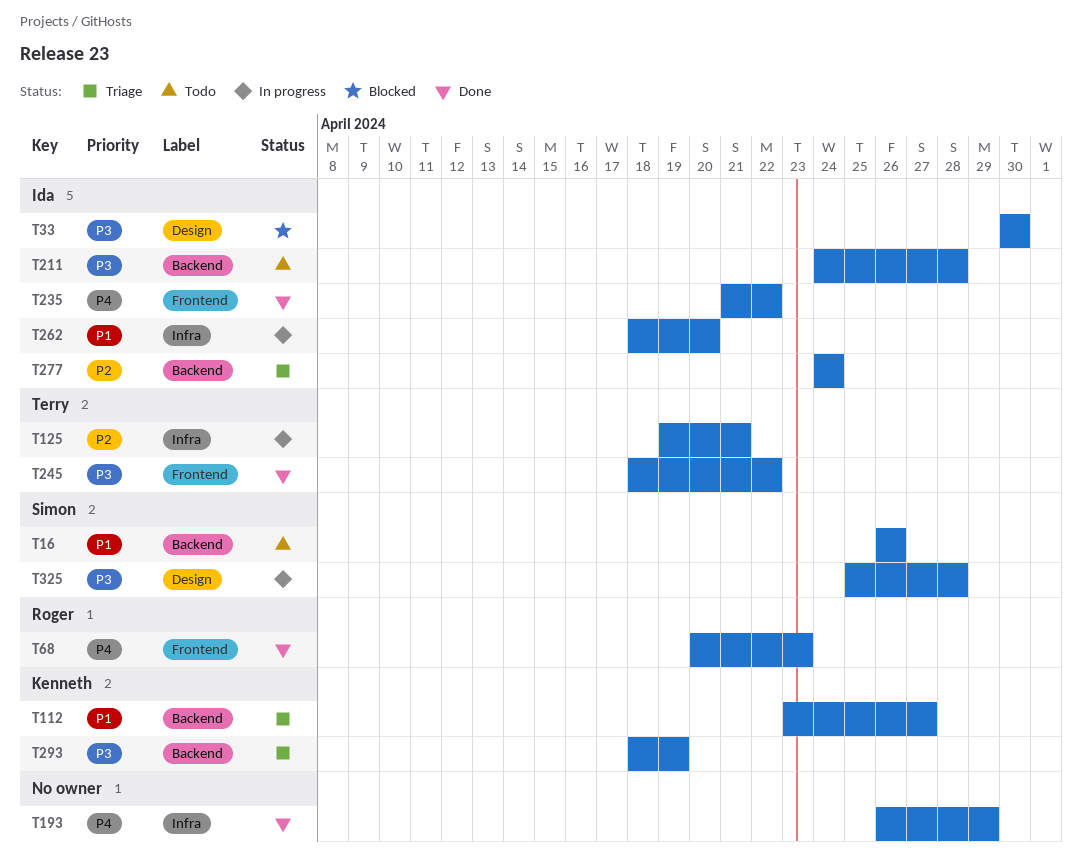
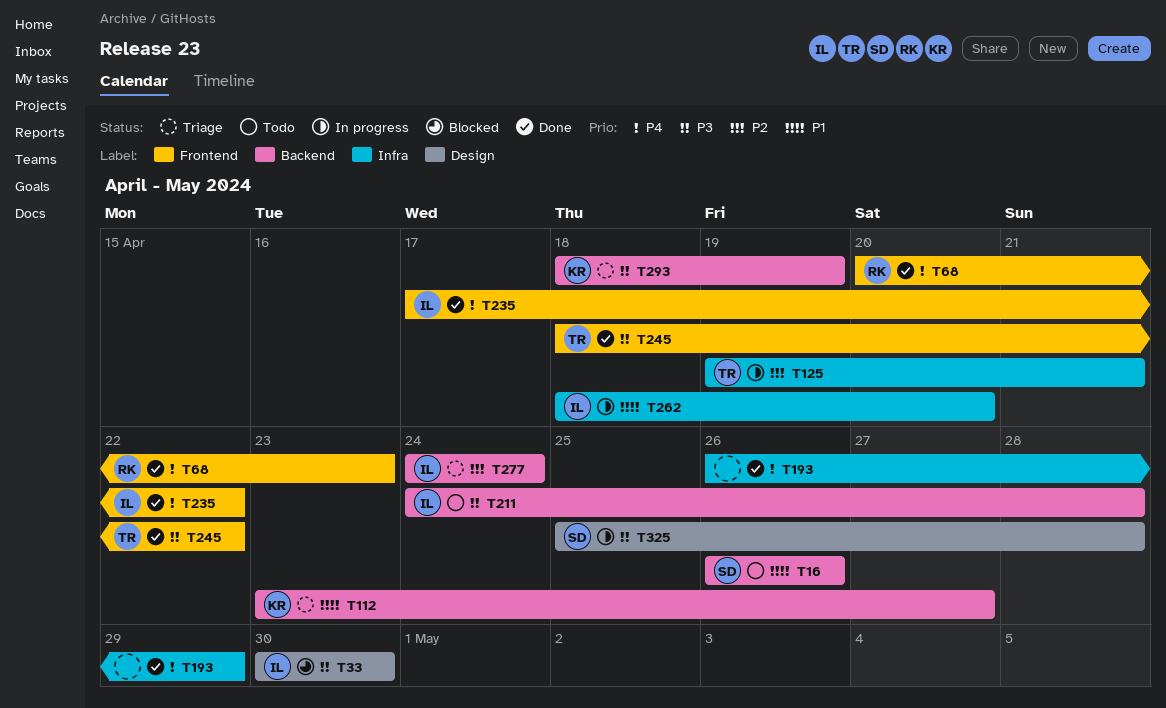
T235, start: Apr 21 -> Apr 17

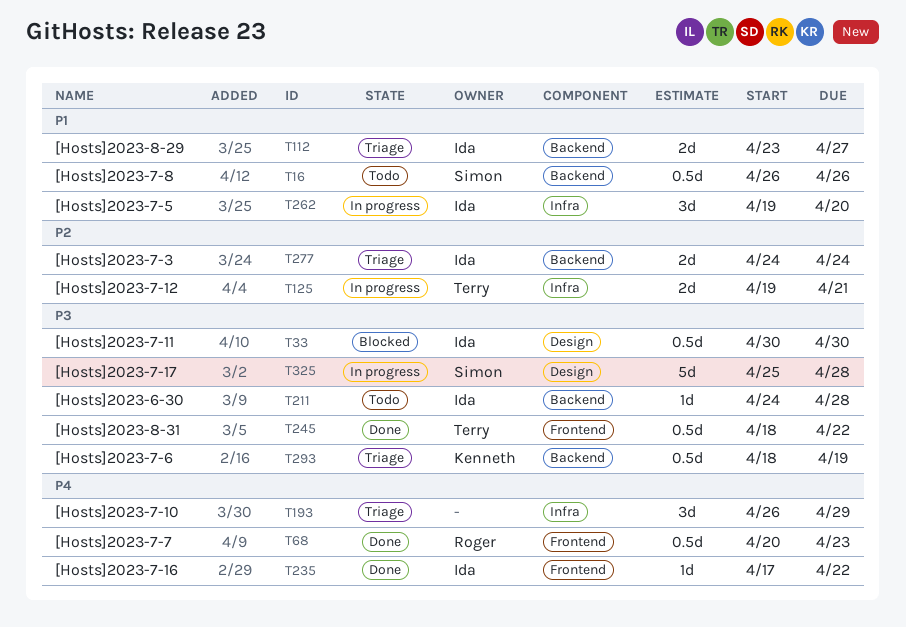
T112, owner: Kenneth -> Ida
T193, status: Done -> Triage
T262, start: Apr 18 -> Apr 19

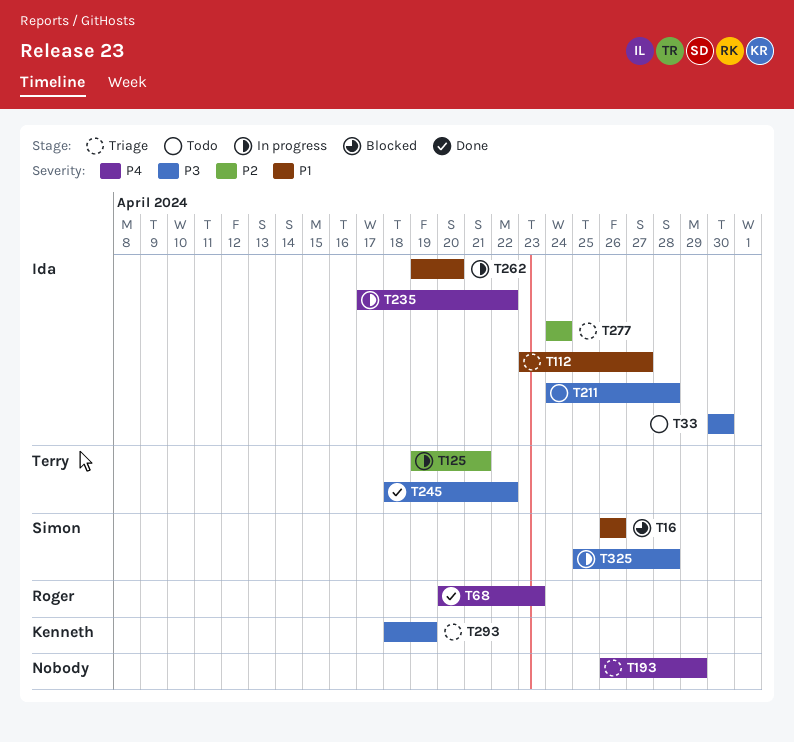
T16, status: Todo -> Blocked
T33, status: Blocked -> Todo
T235, status: Done -> In progress

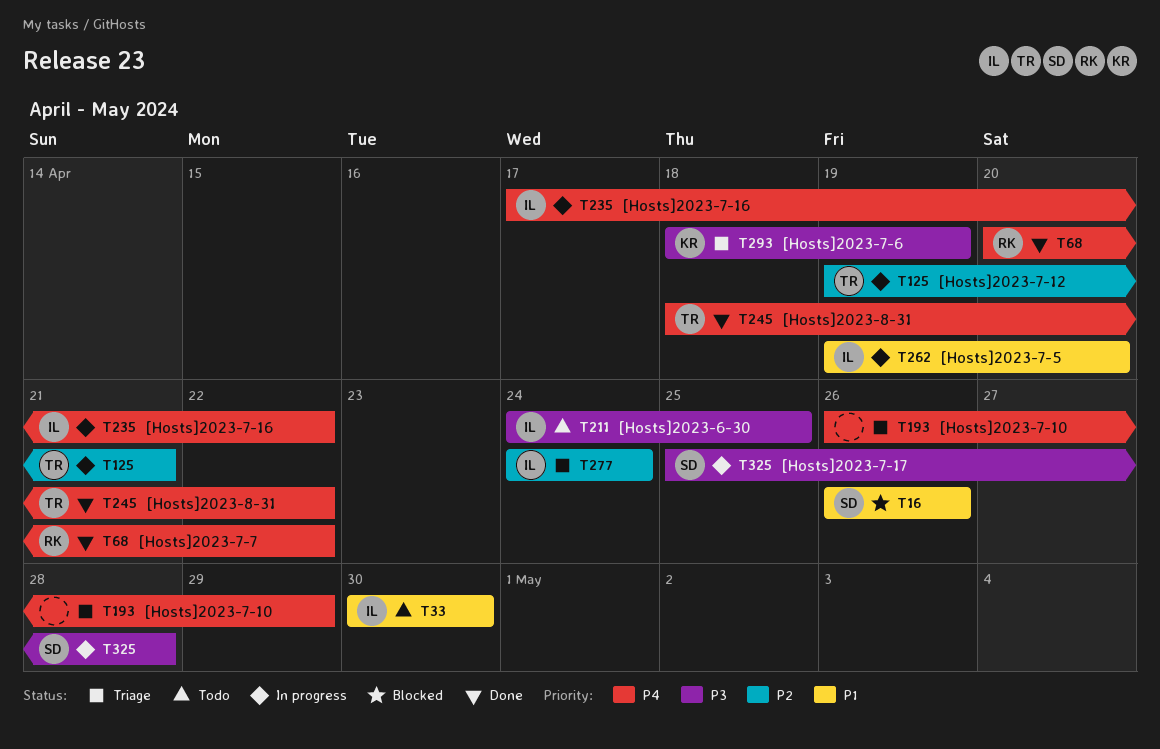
T33, priority: P3 -> P1
T68, due: Apr 23 -> Apr 22
T112: present -> none
T211, due: Apr 28 -> Apr 25
T245, priority: P3 -> P4

